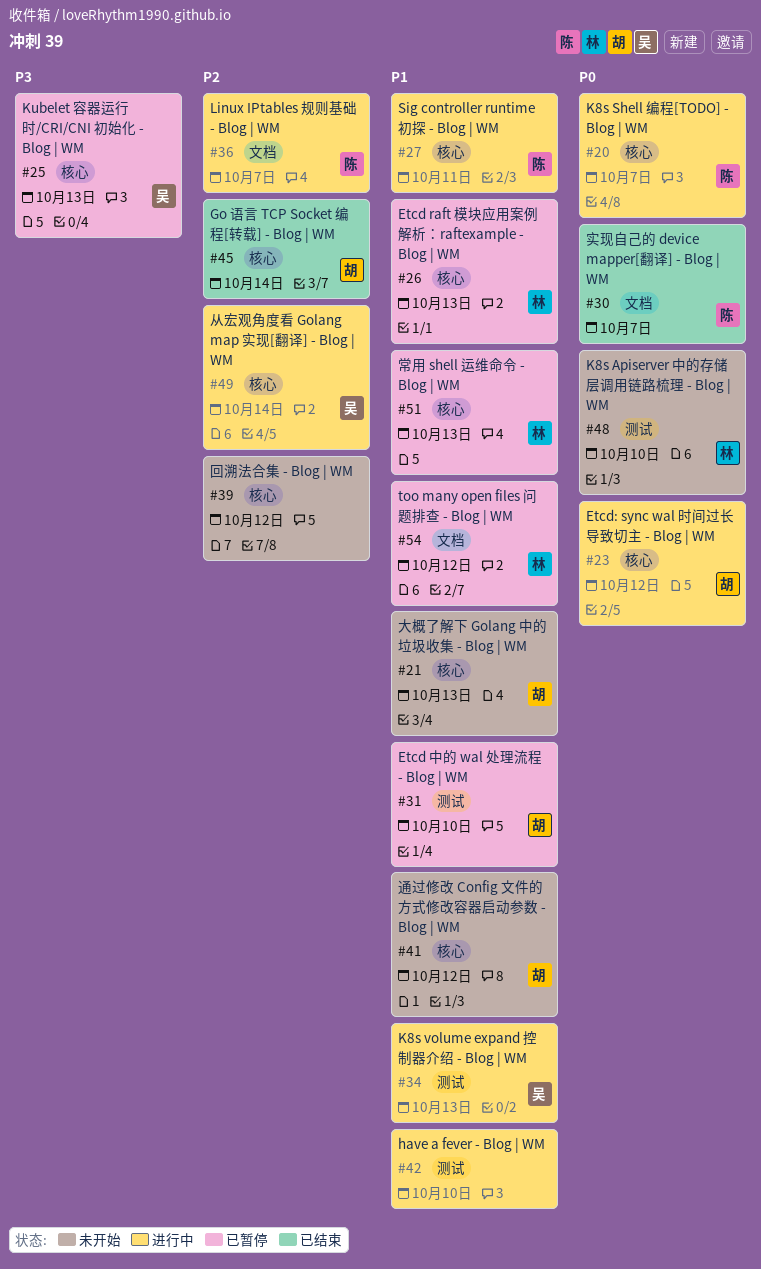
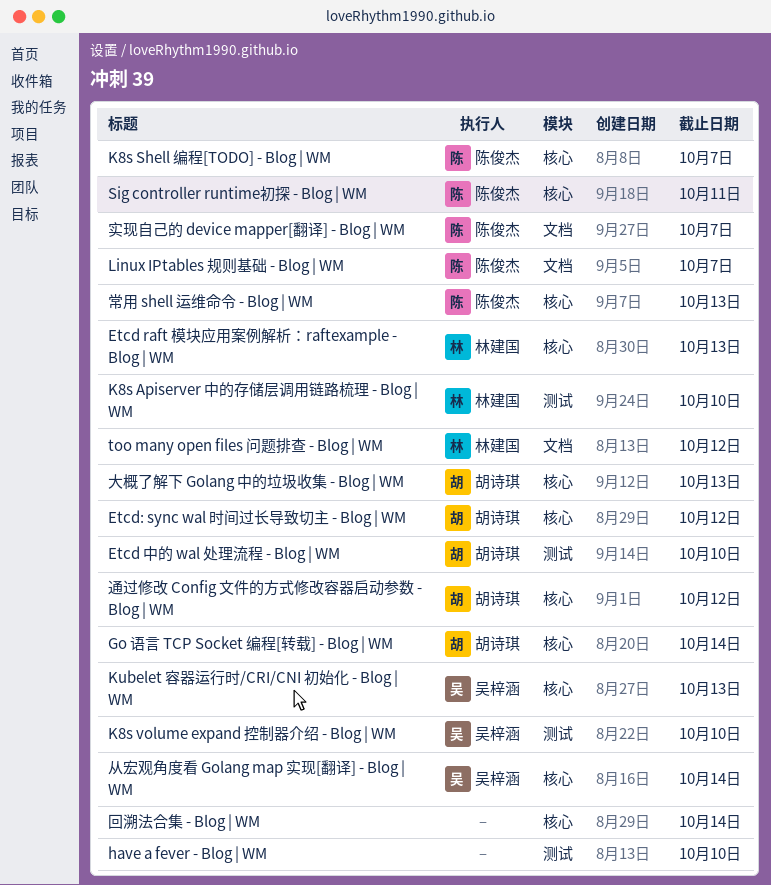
K8s volume expand 控制器介绍 - Blog | WM, due: Oct 13 -> Oct 10
回溯法合集 - Blog | WM, due: Oct 12 -> Oct 14
常用 shell 运维命令 - Blog | WM, owner: 林建国 -> 陈俊杰

